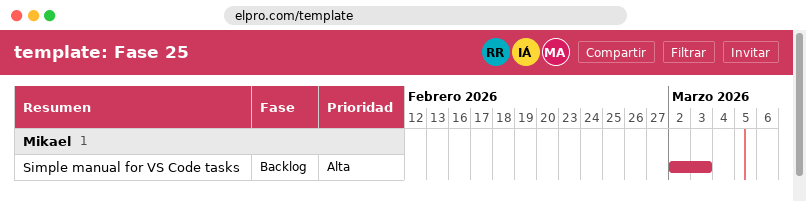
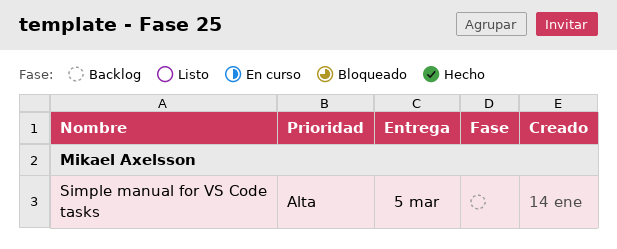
Simple manual for VS Code tasks, due: Mar 3 -> Mar 5

